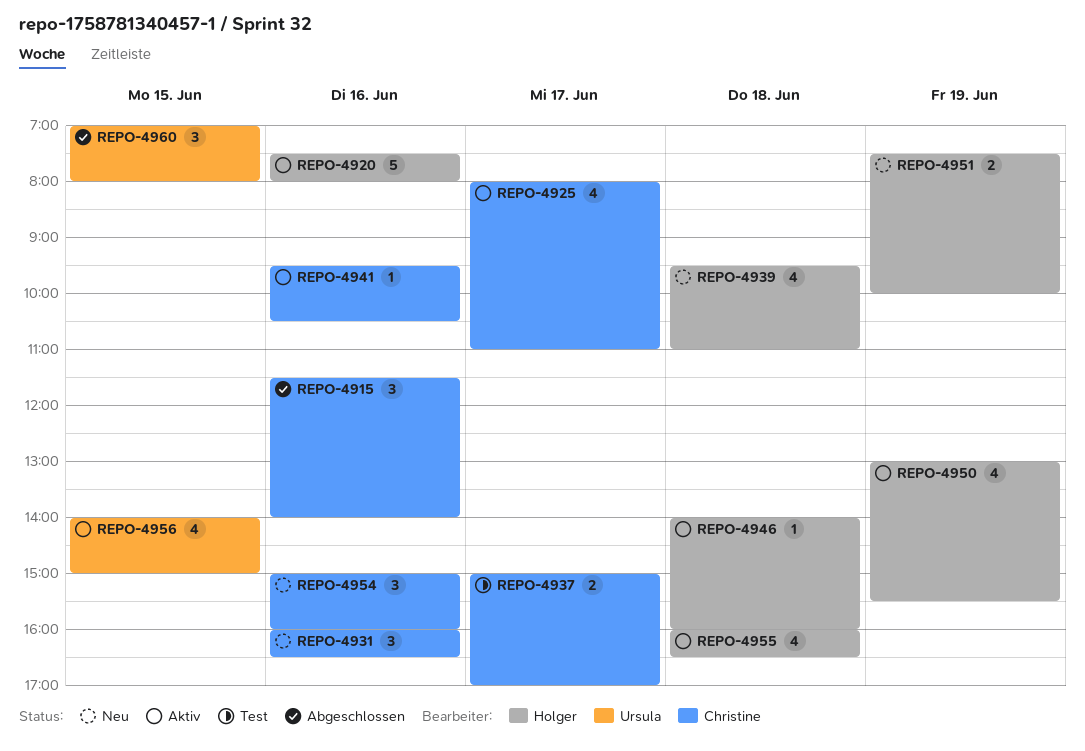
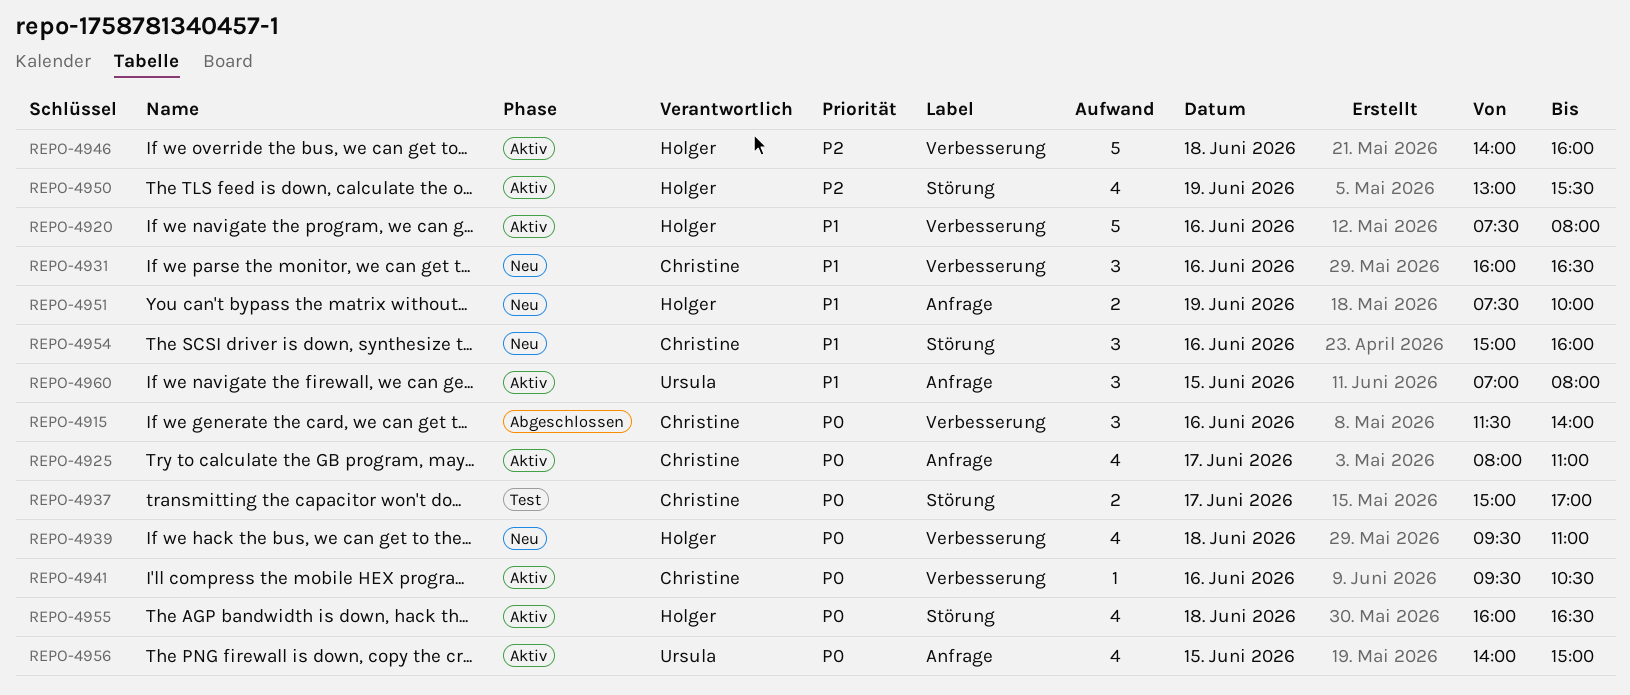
REPO-4946, estimate: 1 -> 5
REPO-4960, status: Abgeschlossen -> Aktiv

